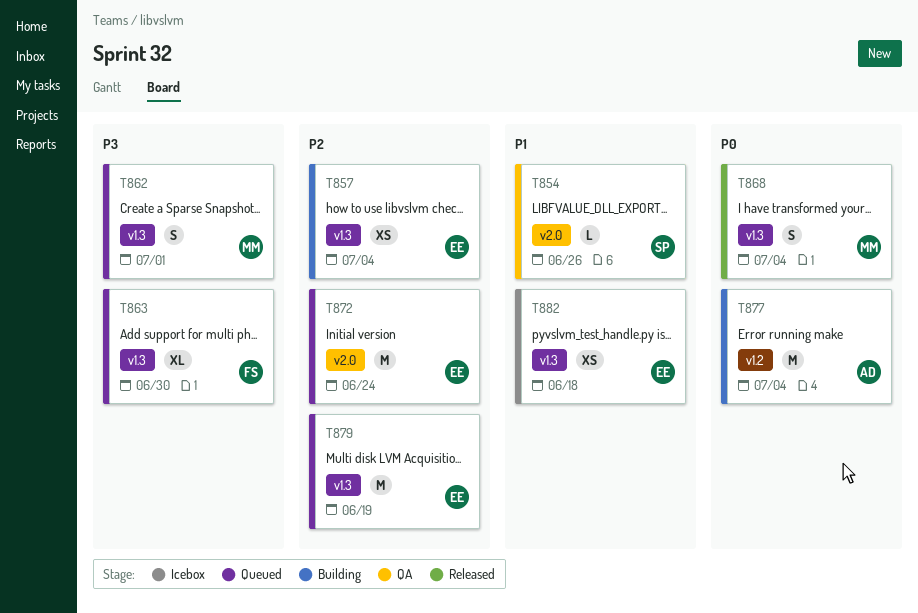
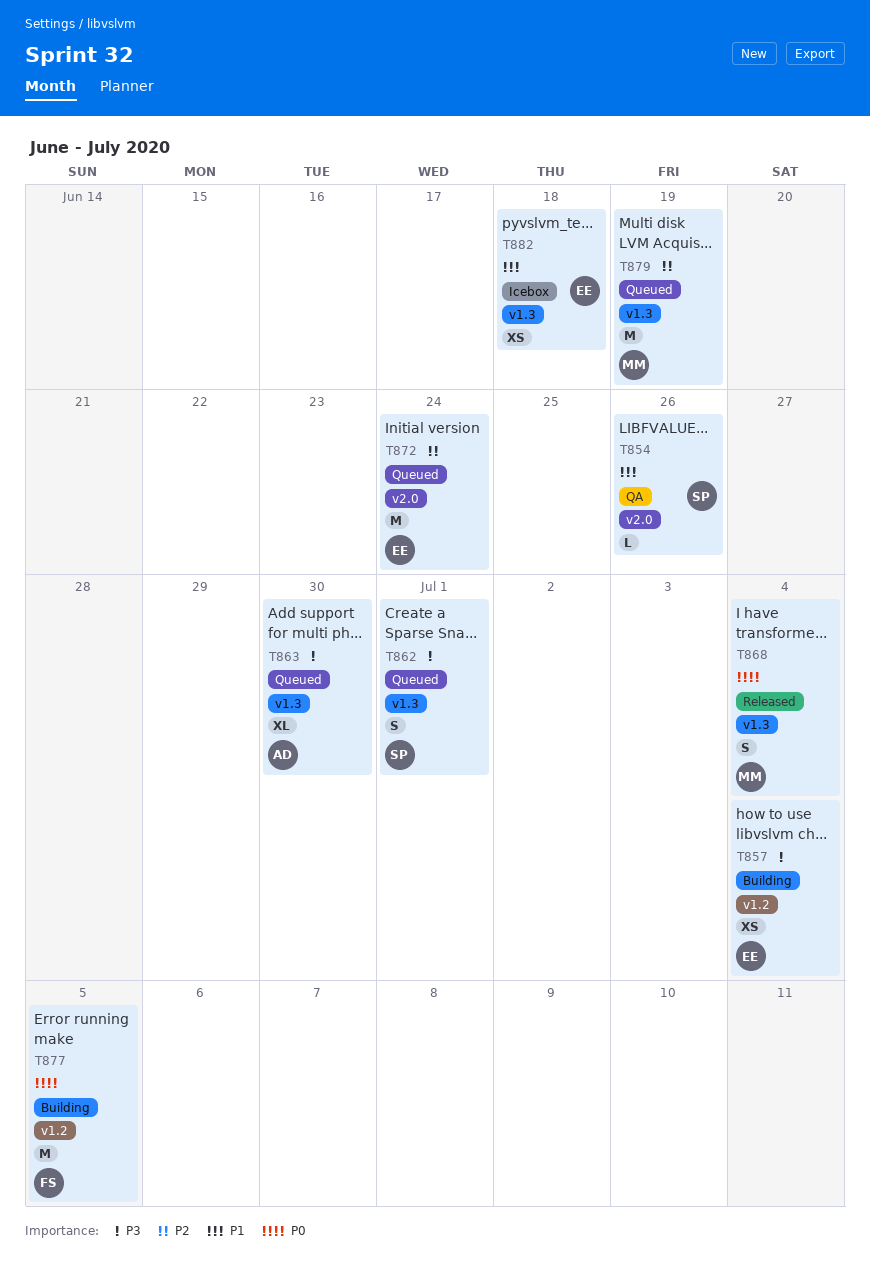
T857, priority: P2 -> P3
T857, label: v1.3 -> v1.2
T862, owner: MM -> SP
T863, owner: FS -> AD
T877, owner: AD -> FS
T877, due: Jul 4 -> Jul 5
T879, owner: EE -> MM

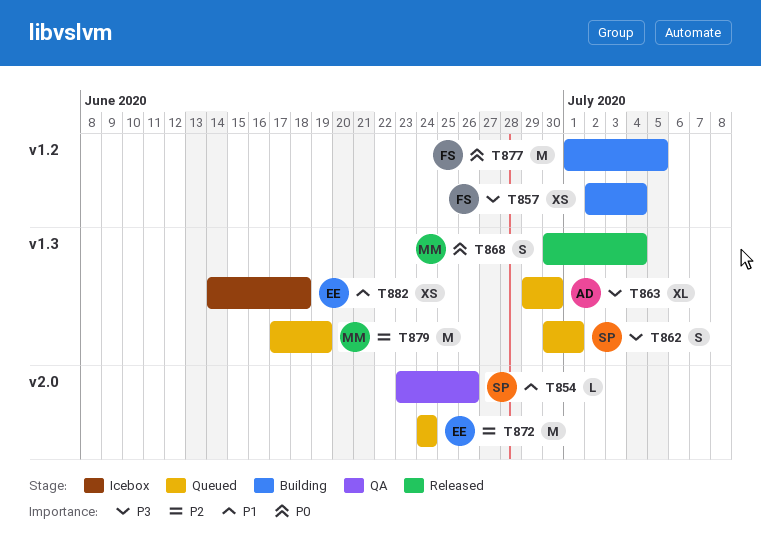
T857, owner: EE -> FS

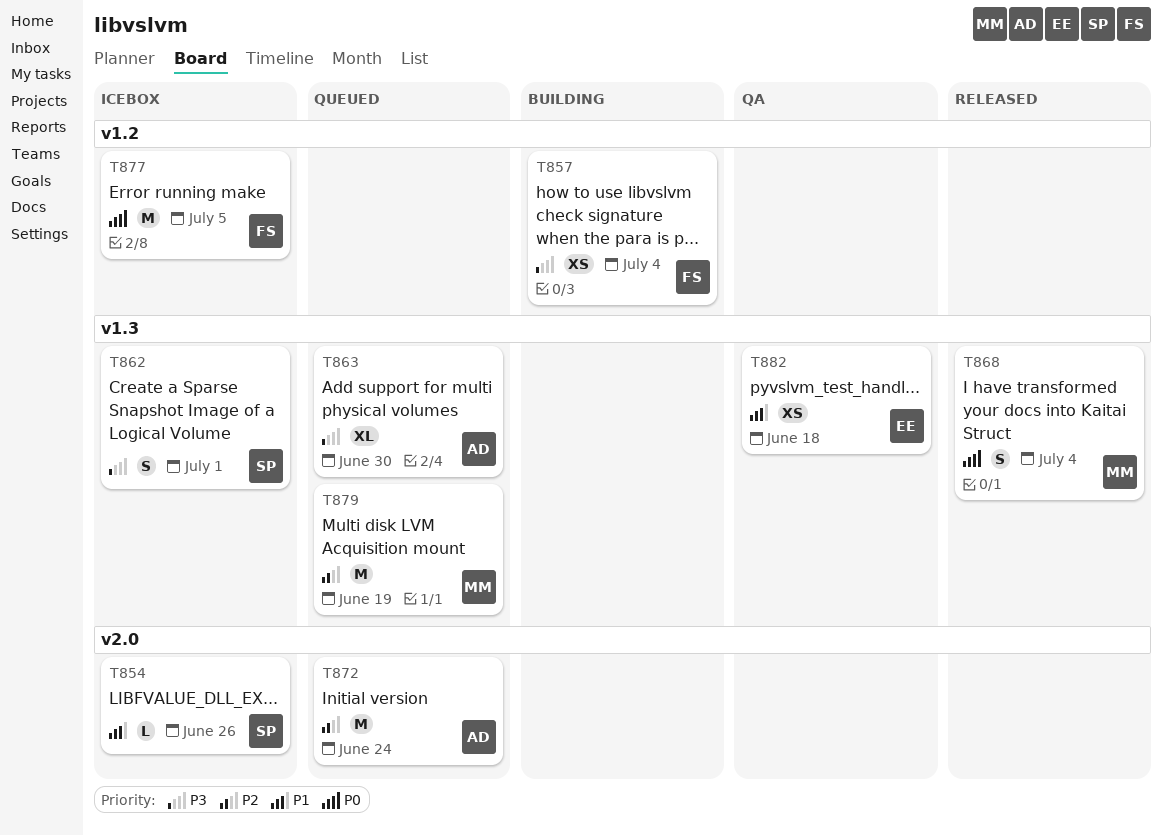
T854, status: QA -> Icebox
T862, status: Queued -> Icebox
T872, owner: EE -> AD
T877, status: Building -> Icebox
T882, status: Icebox -> QA

